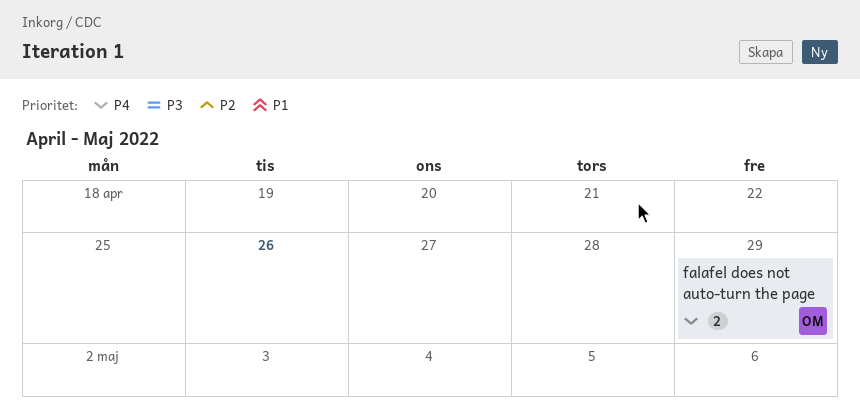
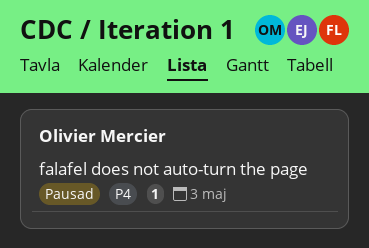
falafel does not auto-turn the page, estimate: 2 -> 1
falafel does not auto-turn the page, due: Apr 29 -> May 3

